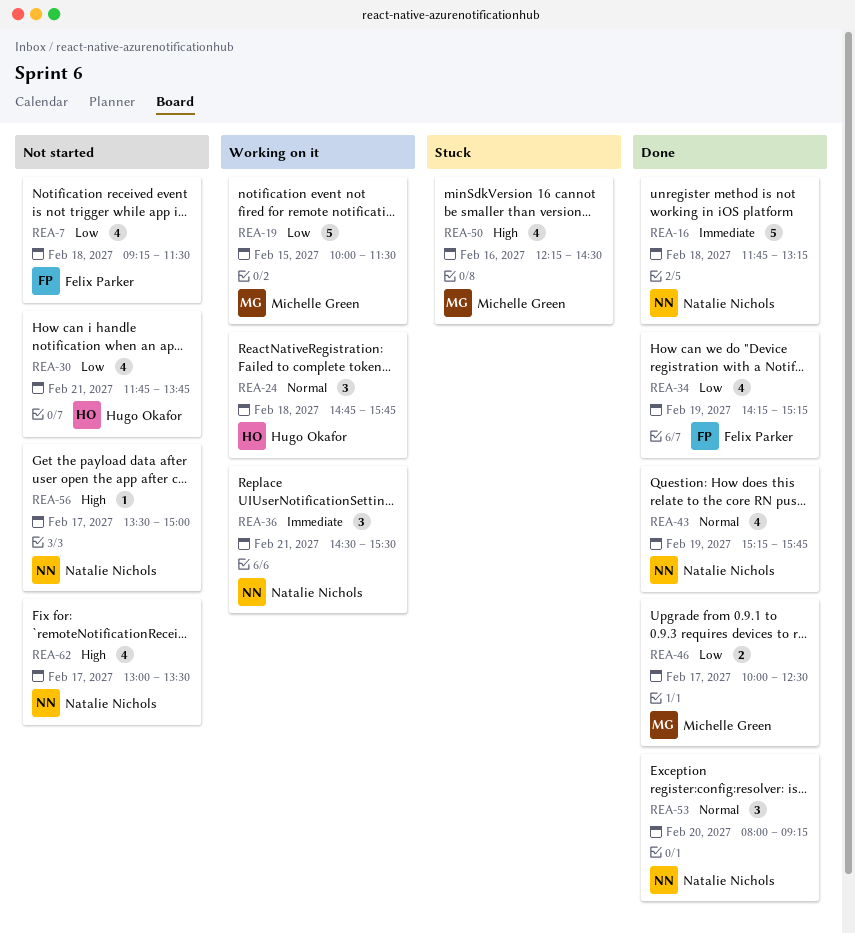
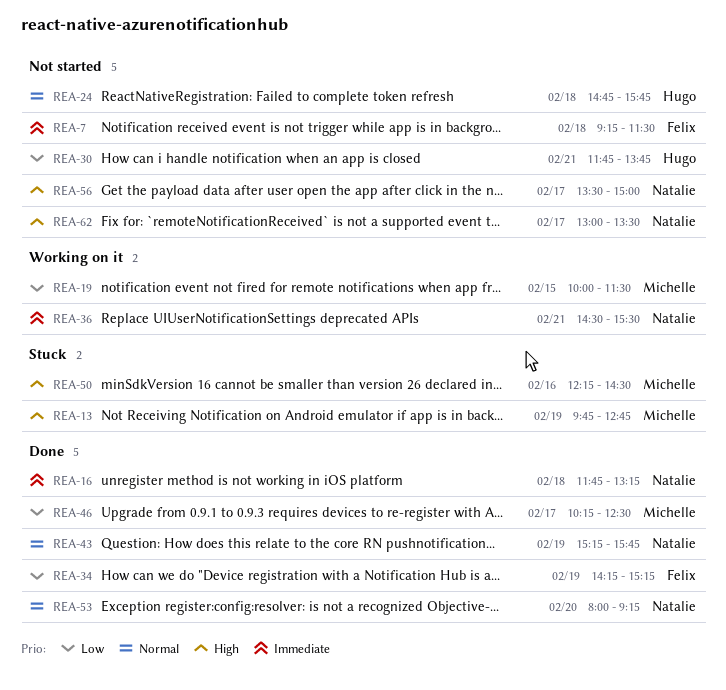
REA-7, priority: Low -> Immediate
REA-13: none -> present
REA-24, status: Working on it -> Not started
REA-46, begins: 10:00 -> 10:15

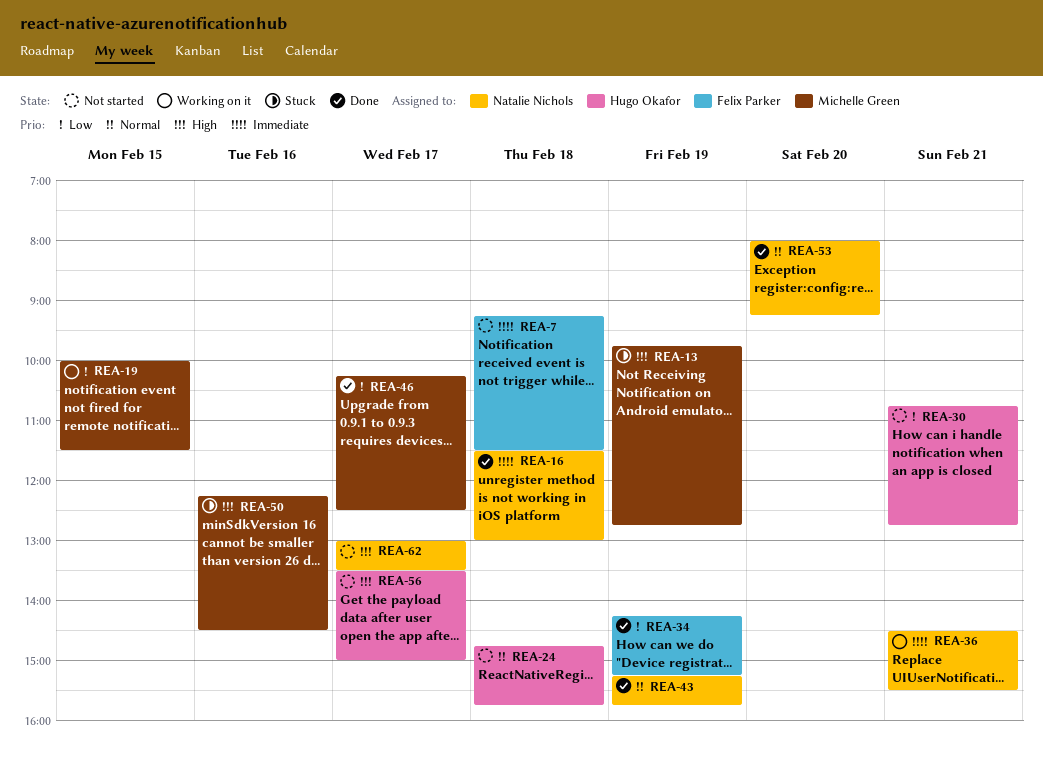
REA-16, begins: 11:45 -> 11:30
REA-16, ends: 13:15 -> 13:00
REA-30, begins: 11:45 -> 10:45
REA-30, ends: 13:45 -> 12:45
REA-56, owner: Natalie Nichols -> Hugo Okafor

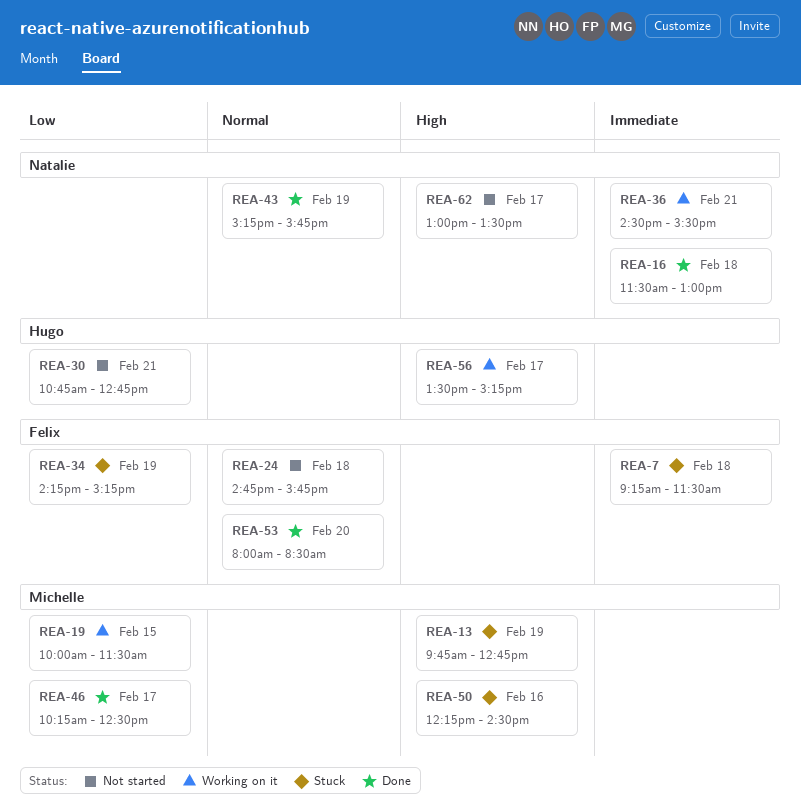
REA-7, status: Not started -> Stuck
REA-24, owner: Hugo Okafor -> Felix Parker
REA-34, status: Done -> Stuck
REA-53, owner: Natalie Nichols -> Felix Parker
REA-53, ends: 09:15 -> 08:30
REA-56, status: Not started -> Working on it
REA-56, ends: 15:00 -> 15:15

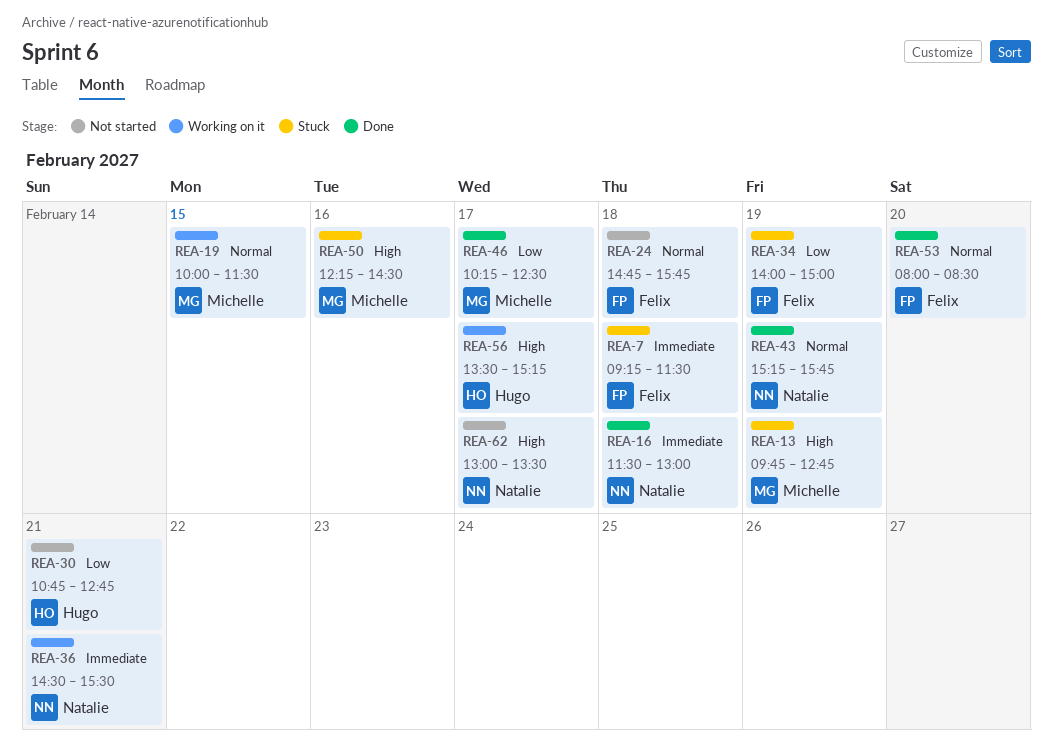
REA-19, priority: Low -> Normal
REA-34, begins: 14:15 -> 14:00
REA-34, ends: 15:15 -> 15:00

